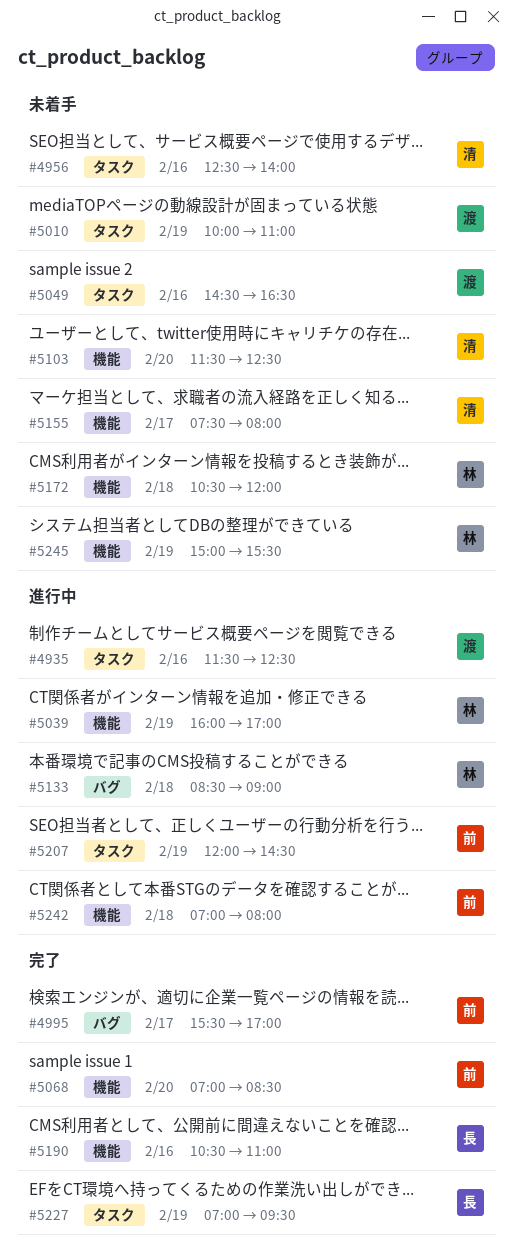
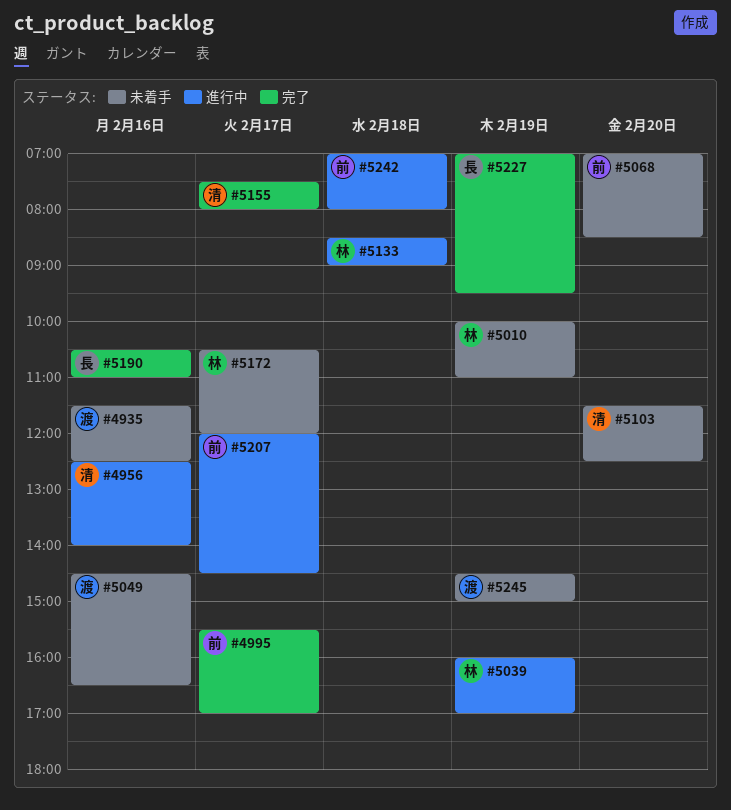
#4935, status: 進行中 -> 未着手
#4956, status: 未着手 -> 進行中
#5010, owner: 渡 -> 林
#5068, status: 完了 -> 未着手
#5155, status: 未着手 -> 完了
#5172, day: Feb 18 -> Feb 17
#5207, day: Feb 19 -> Feb 17
#5245, owner: 林 -> 渡
#5245, begins: 15:00 -> 14:30
#5245, ends: 15:30 -> 15:00

